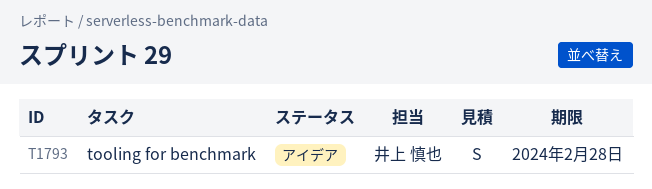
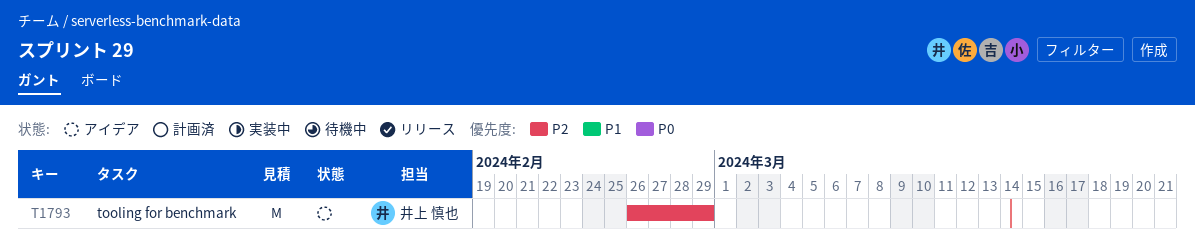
T1793, estimate: S -> M
T1793, due: Feb 28 -> Feb 29

